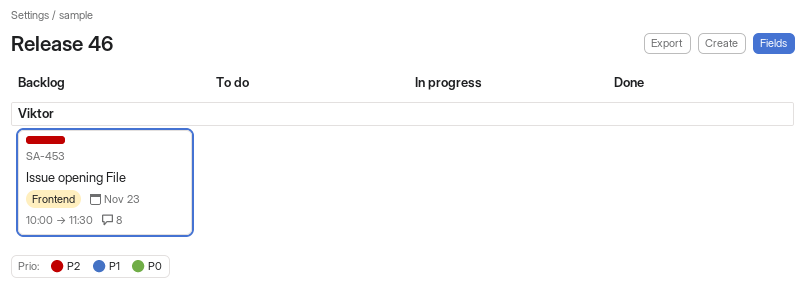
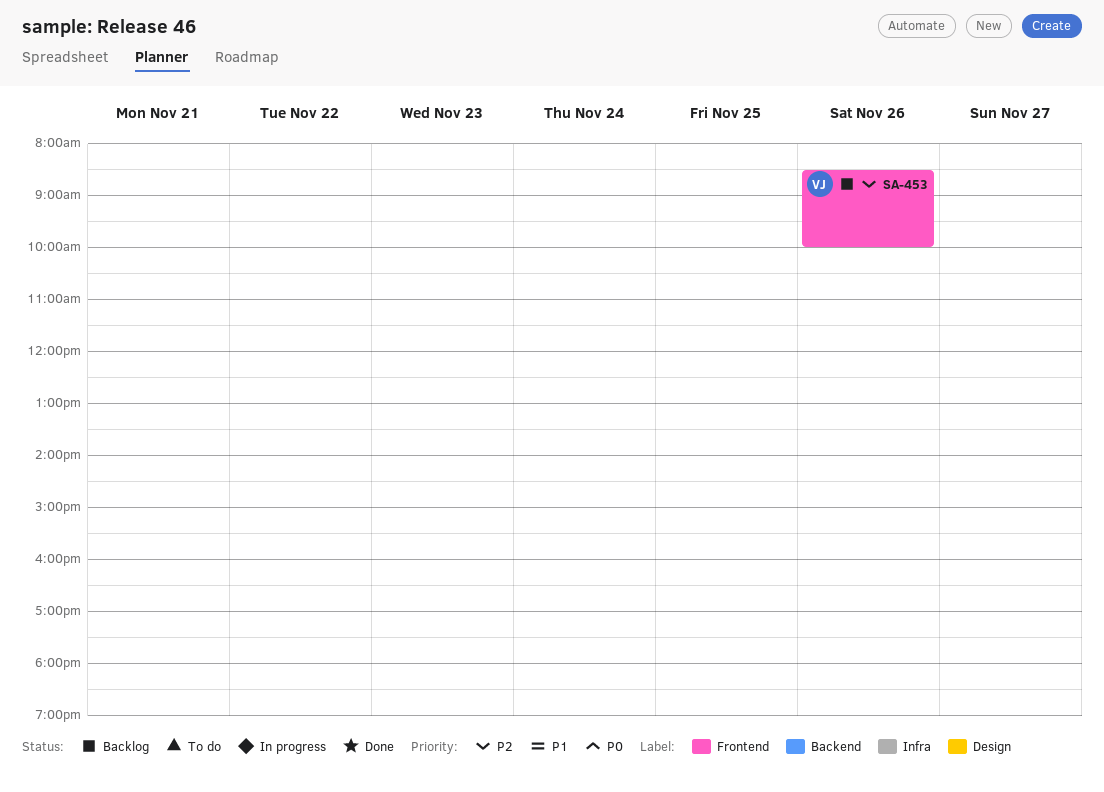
SA-453, day: Nov 23 -> Nov 26
SA-453, begins: 10:00 -> 08:30
SA-453, ends: 11:30 -> 10:00

